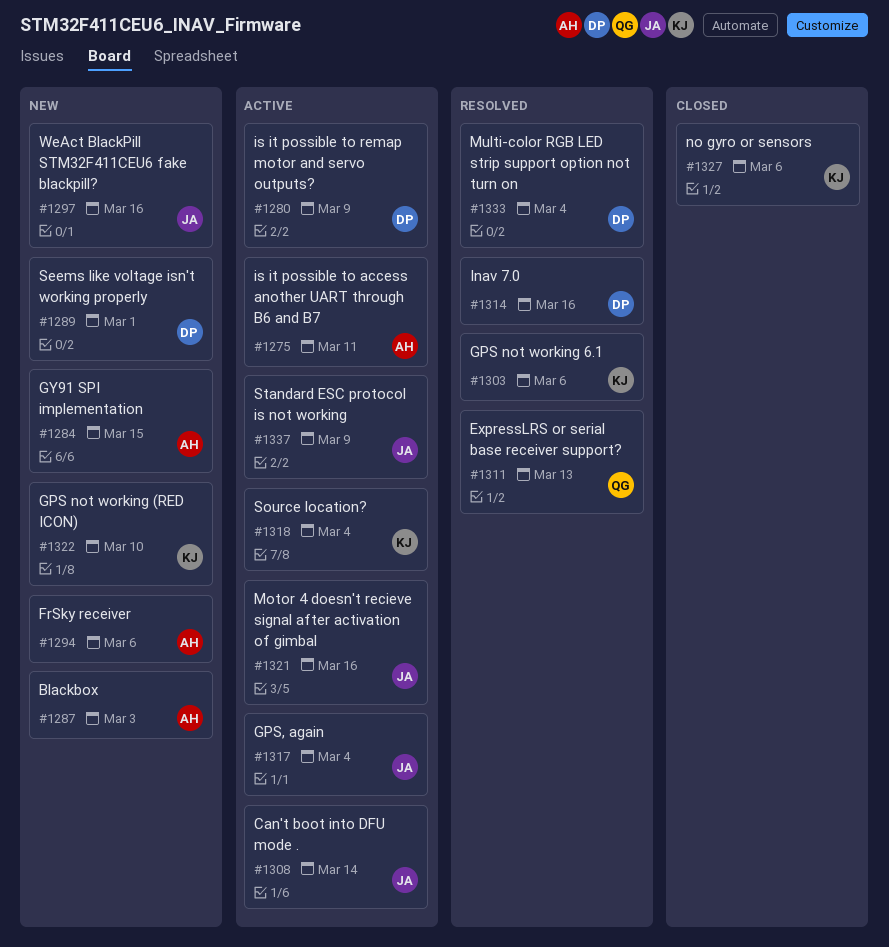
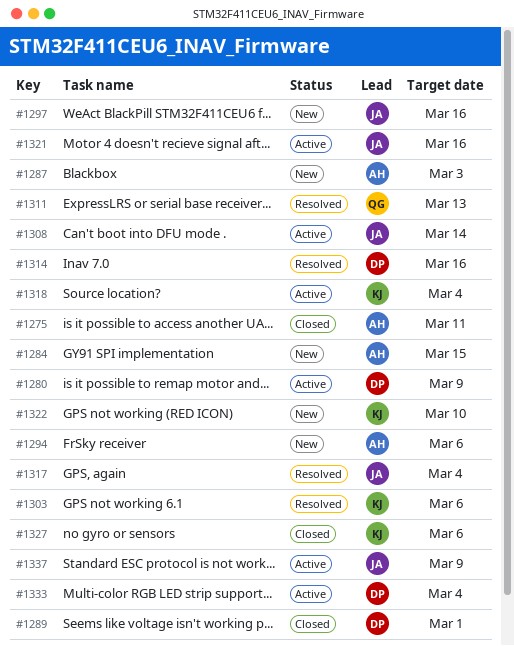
#1275, status: Active -> Closed
#1289, status: New -> Closed
#1317, status: Active -> Resolved
#1333, status: Resolved -> Active

